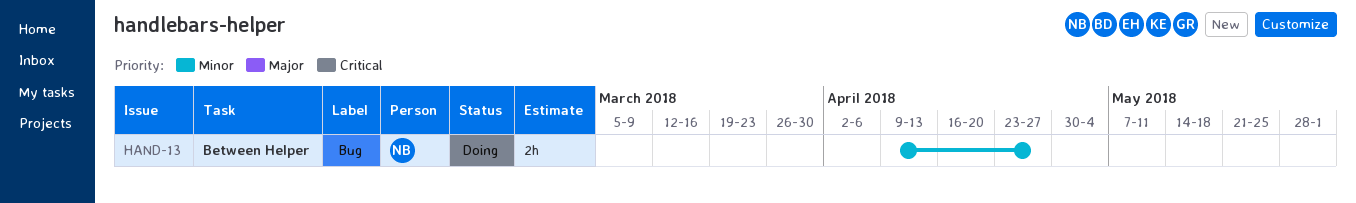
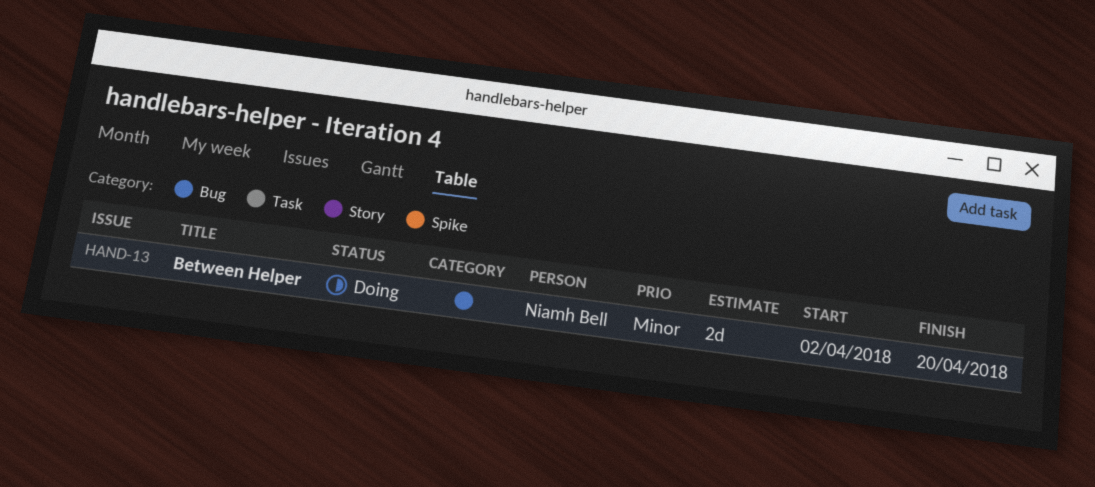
HAND-13, estimate: 2h -> 2d
HAND-13, start: Apr 9 -> Apr 2
HAND-13, due: Apr 27 -> Apr 20

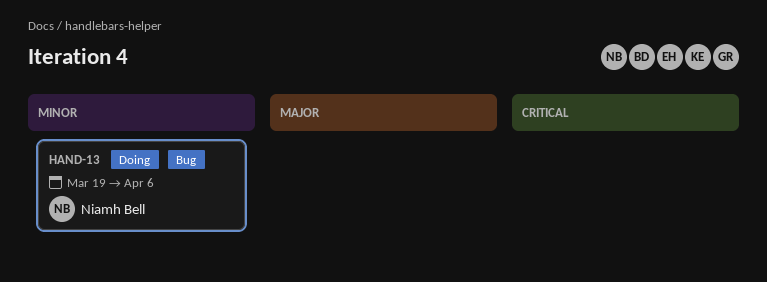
HAND-13, start: Apr 2 -> Mar 19
HAND-13, due: Apr 20 -> Apr 6

